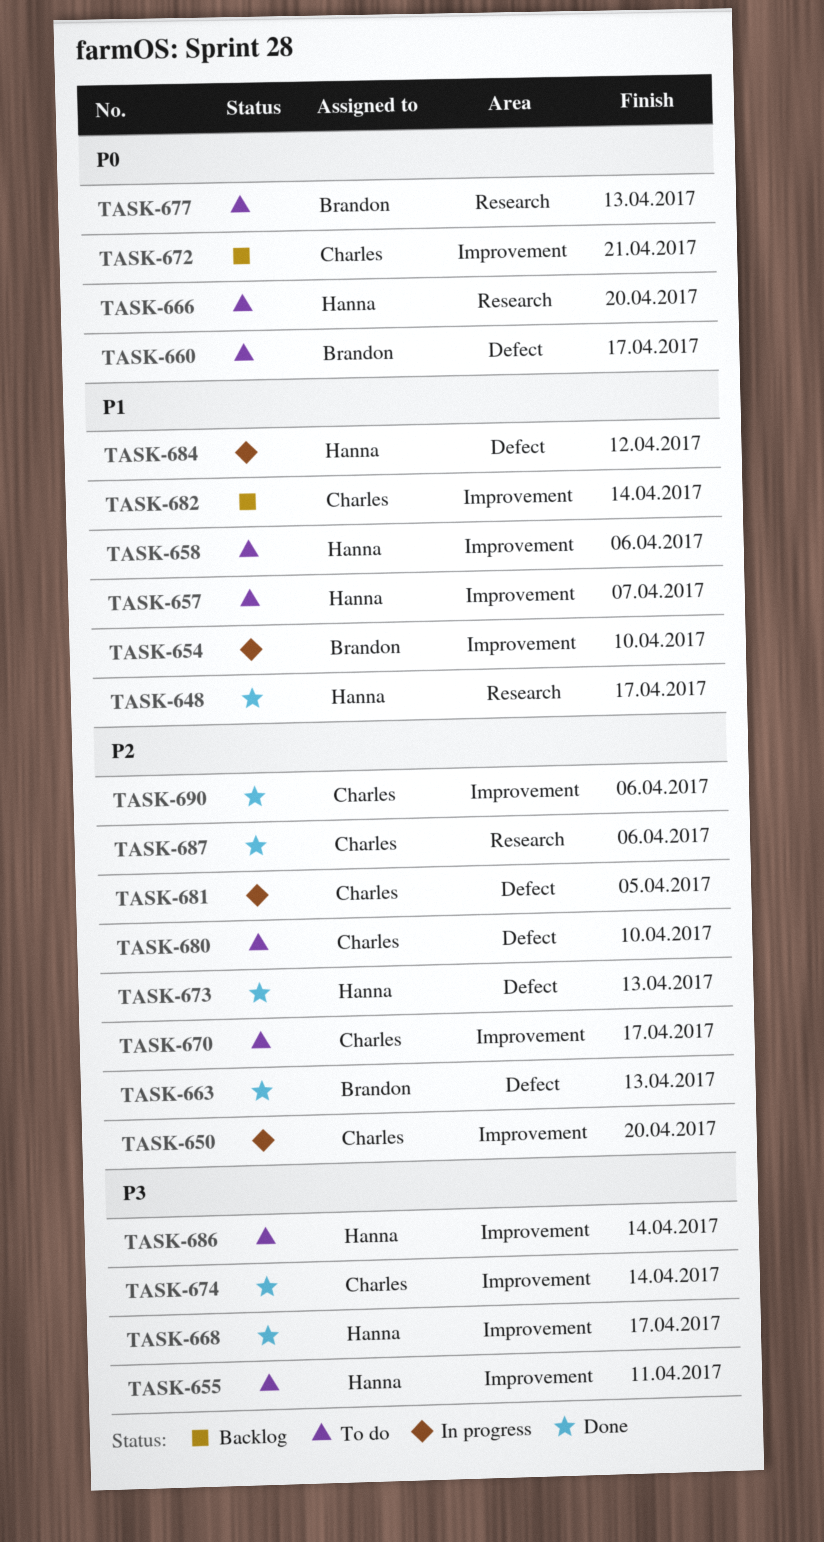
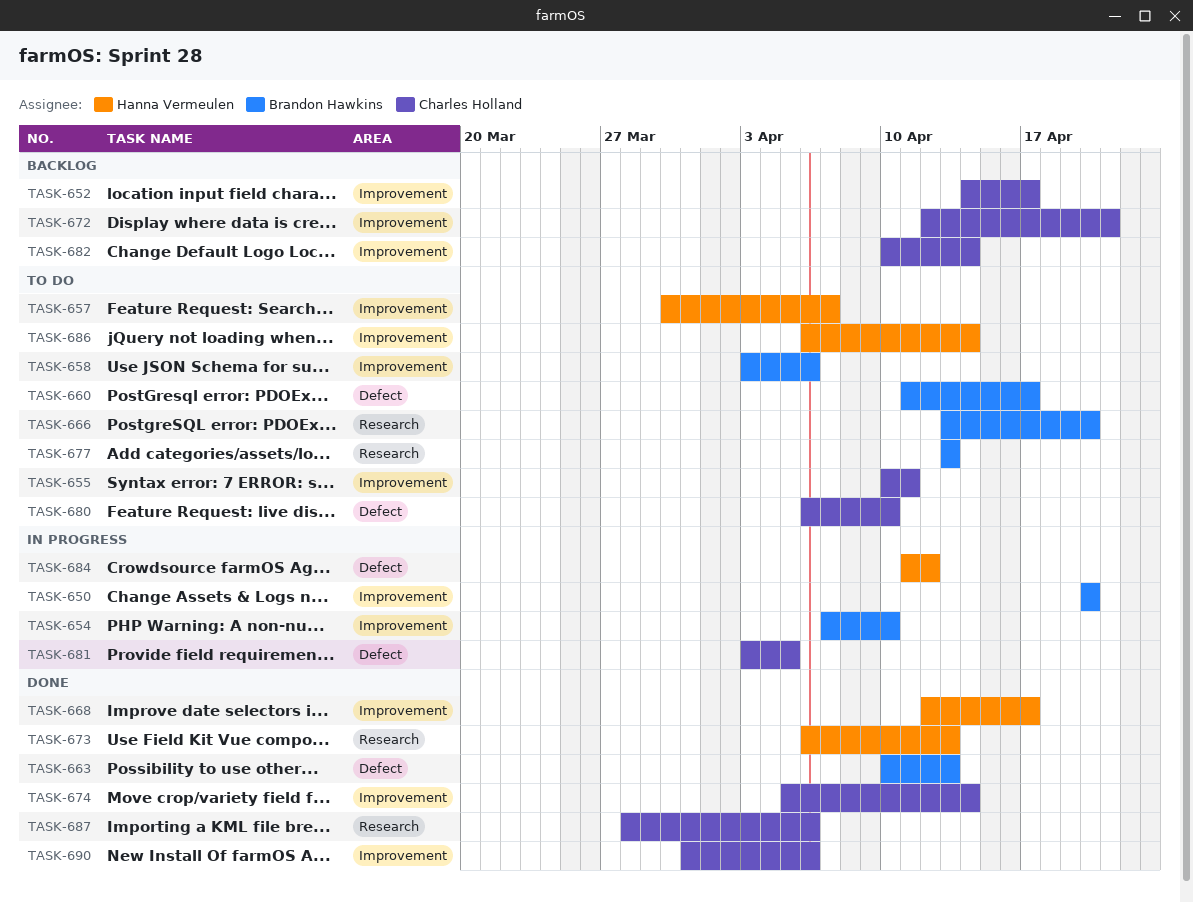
TASK-648: present -> none
TASK-650, owner: Charles Holland -> Brandon Hawkins
TASK-652: none -> present
TASK-655, owner: Hanna Vermeulen -> Charles Holland
TASK-658, owner: Hanna Vermeulen -> Brandon Hawkins
TASK-666, owner: Hanna Vermeulen -> Brandon Hawkins
TASK-670: present -> none
TASK-673, label: Defect -> Research

